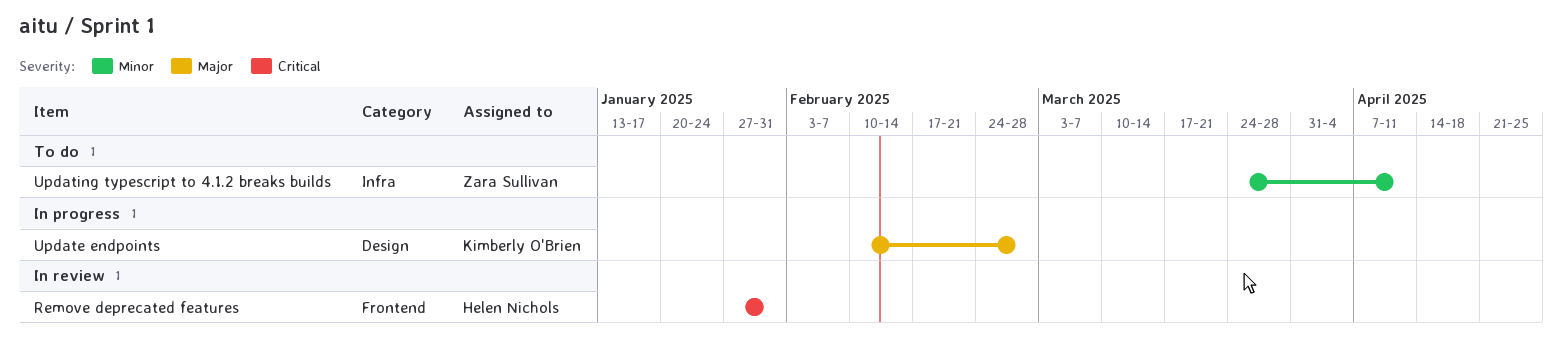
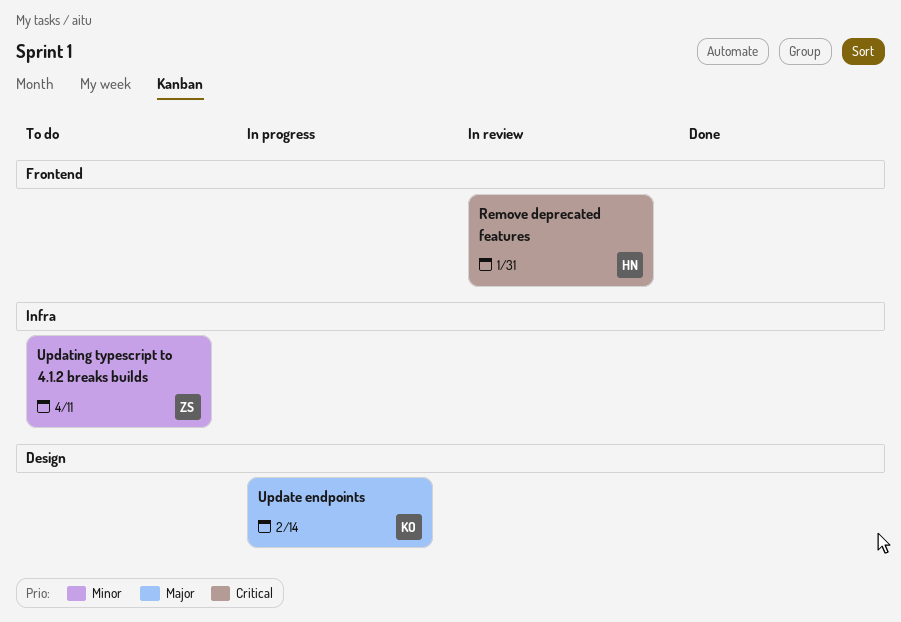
Update endpoints, due: Feb 28 -> Feb 14

